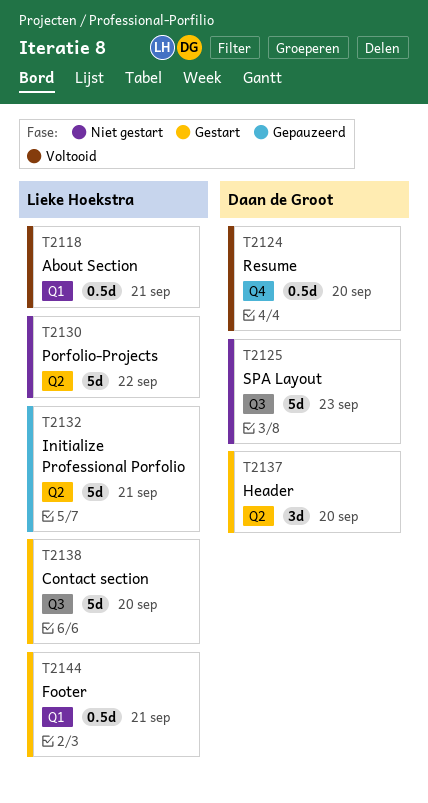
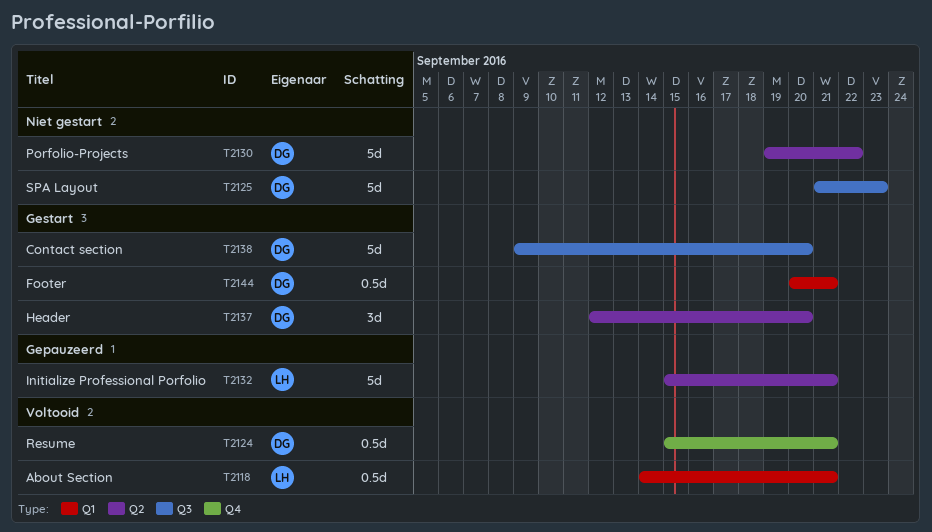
T2124, due: Sep 20 -> Sep 21
T2130, owner: Lieke Hoekstra -> Daan de Groot
T2138, owner: Lieke Hoekstra -> Daan de Groot
T2144, owner: Lieke Hoekstra -> Daan de Groot

